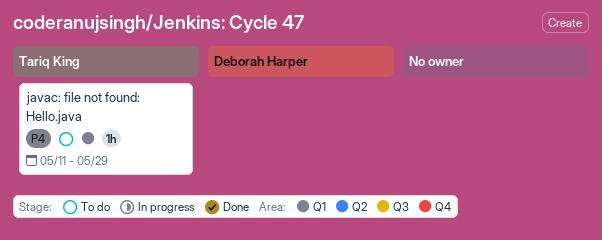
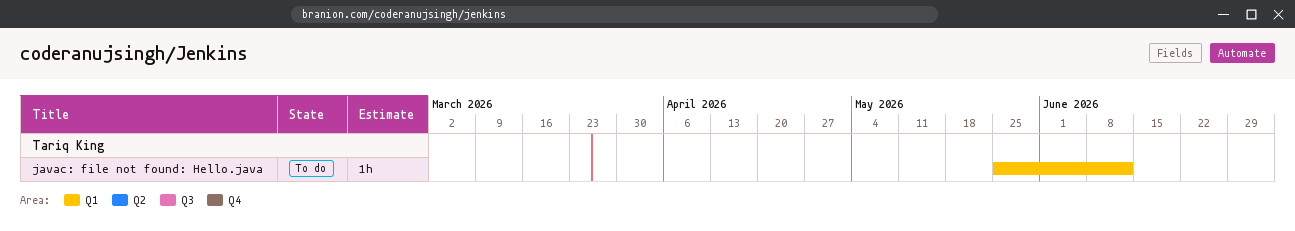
javac: file not found: Hello.java, start: May 11 -> May 25
javac: file not found: Hello.java, due: May 29 -> Jun 12

